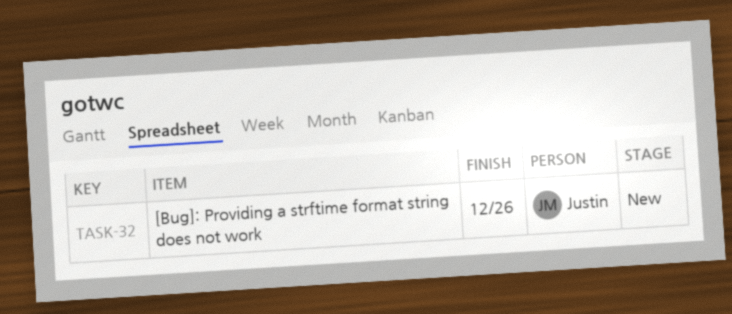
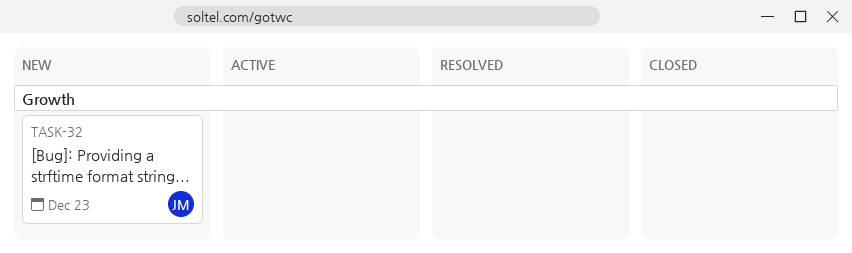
TASK-32, due: Dec 26 -> Dec 23

